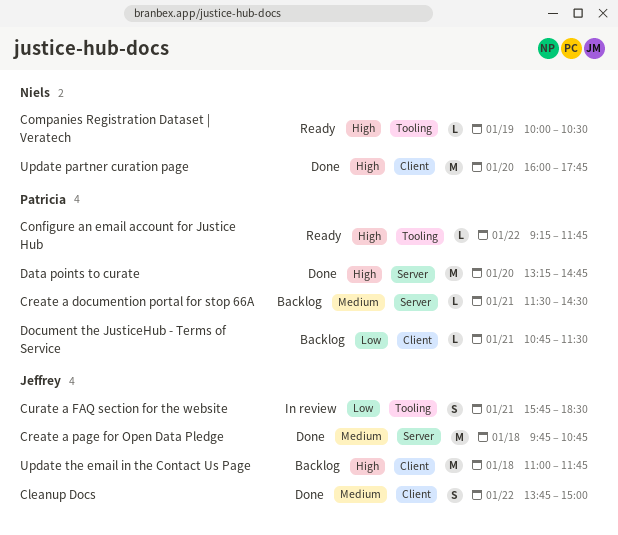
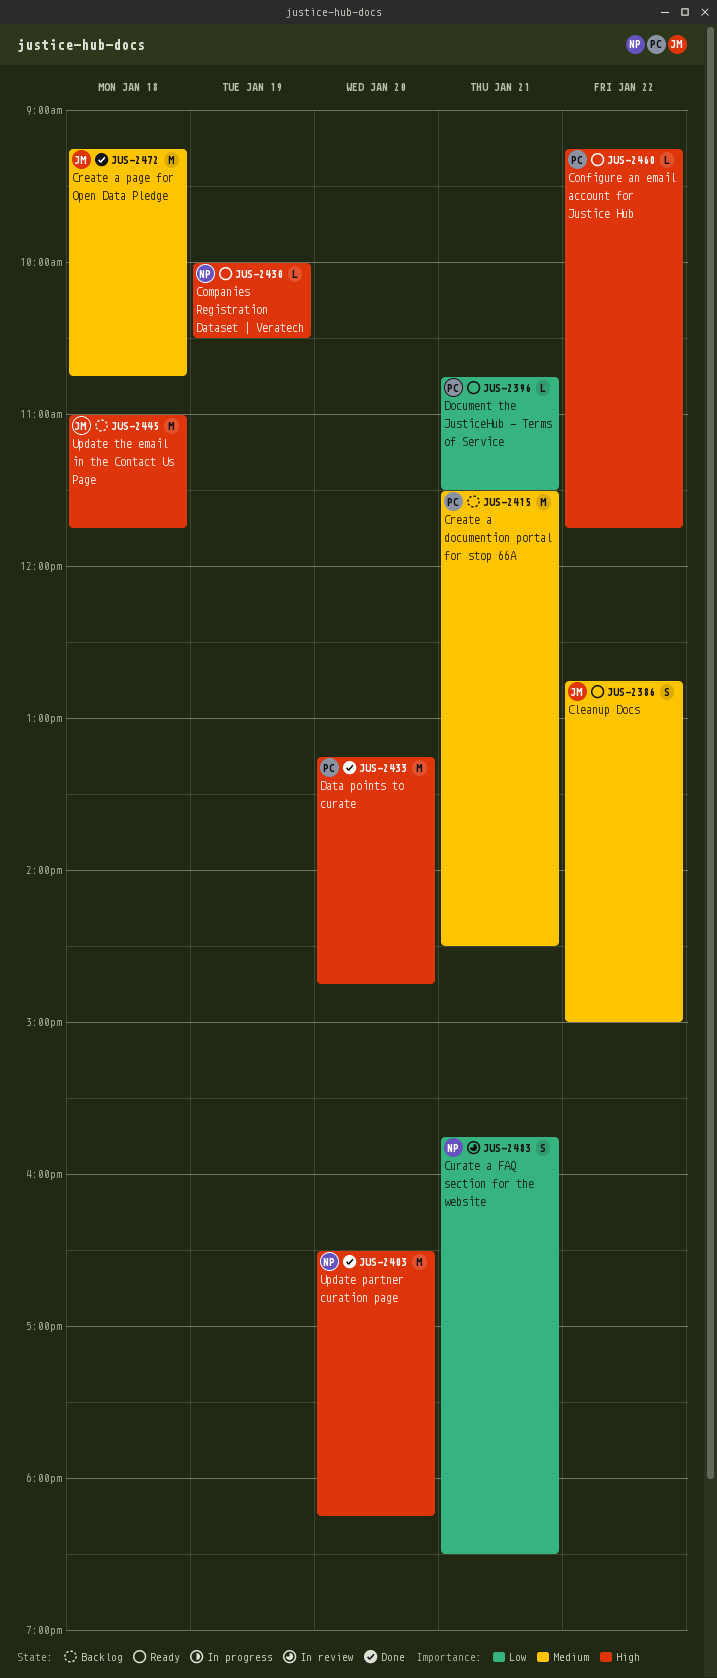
Cleanup Docs, status: Done -> Ready
Cleanup Docs, begins: 13:45 -> 12:45
Create a documention portal for stop 66A, estimate: L -> M
Create a page for Open Data Pledge, begins: 09:45 -> 09:15
Curate a FAQ section for the website, owner: Jeffrey -> Niels
Document the JusticeHub - Terms of Service, status: Backlog -> Ready
Update partner curation page, begins: 16:00 -> 16:30
Update partner curation page, ends: 17:45 -> 18:15

